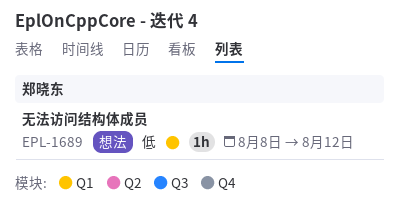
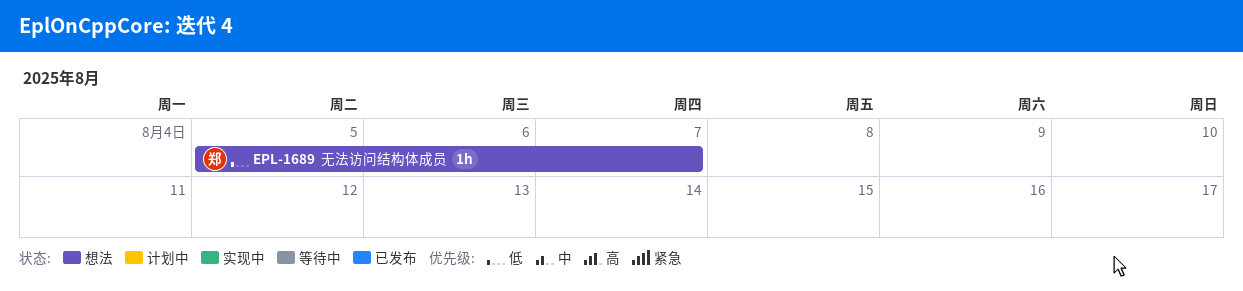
EPL-1689, start: Aug 8 -> Aug 5
EPL-1689, due: Aug 12 -> Aug 7

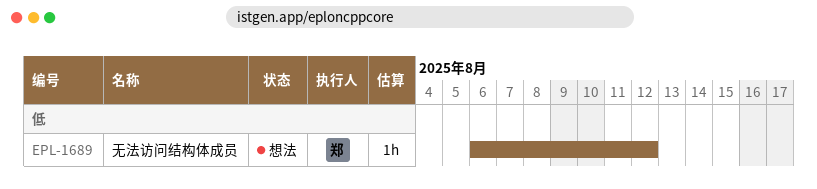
EPL-1689, start: Aug 5 -> Aug 6
EPL-1689, due: Aug 7 -> Aug 12

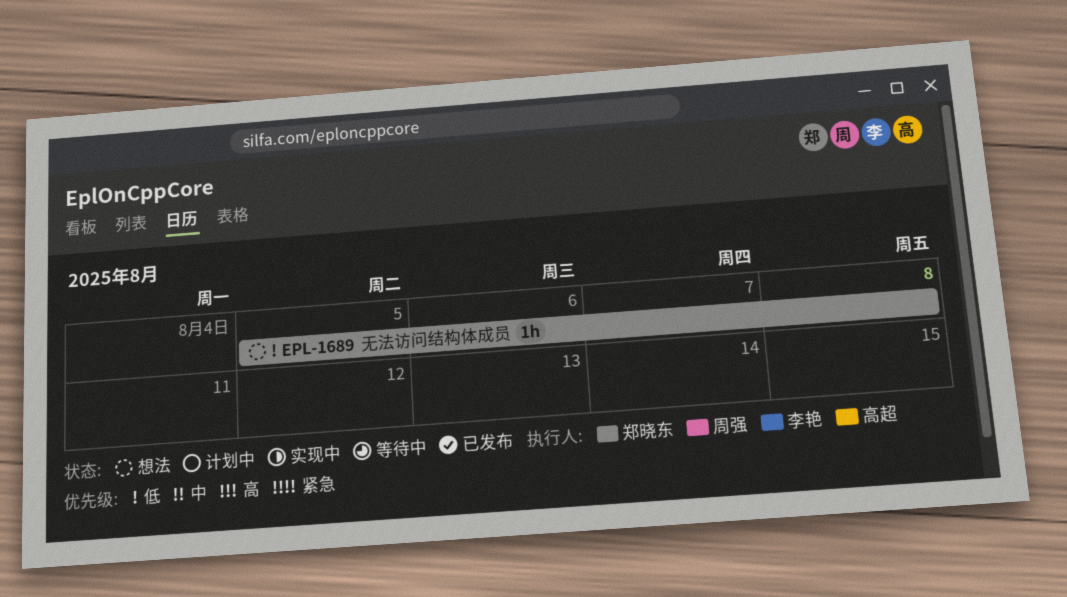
EPL-1689, start: Aug 6 -> Aug 5
EPL-1689, due: Aug 12 -> Aug 8

